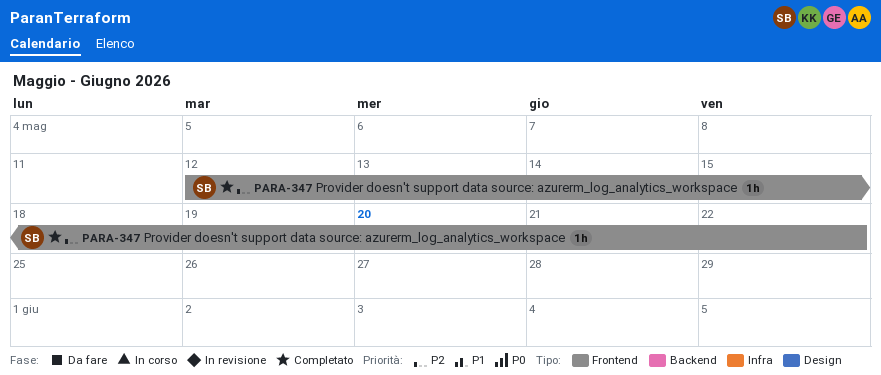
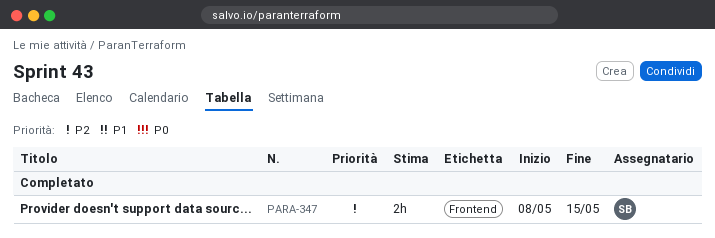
PARA-347, estimate: 1h -> 2h
PARA-347, start: May 12 -> May 8
PARA-347, due: May 22 -> May 15

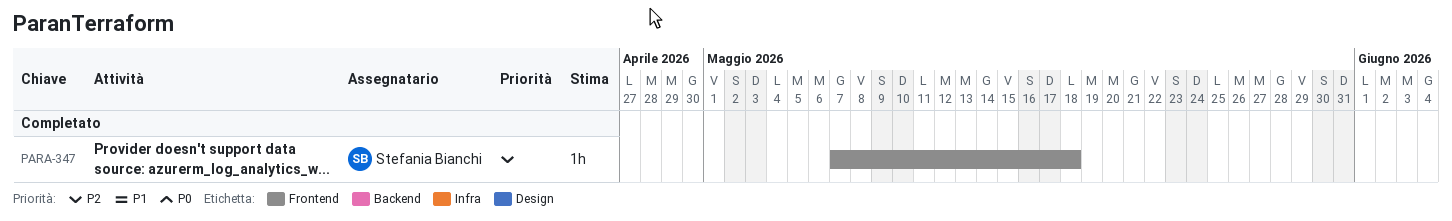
PARA-347, estimate: 2h -> 1h
PARA-347, start: May 8 -> May 7
PARA-347, due: May 15 -> May 18

